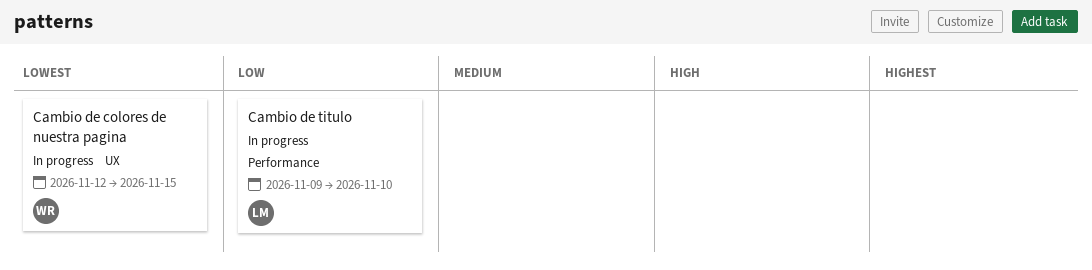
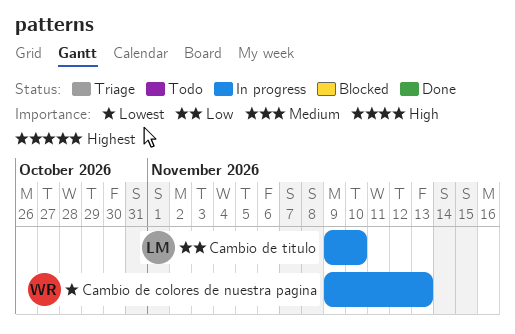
Cambio de colores de nuestra pagina, start: Nov 12 -> Nov 9
Cambio de colores de nuestra pagina, due: Nov 15 -> Nov 13

